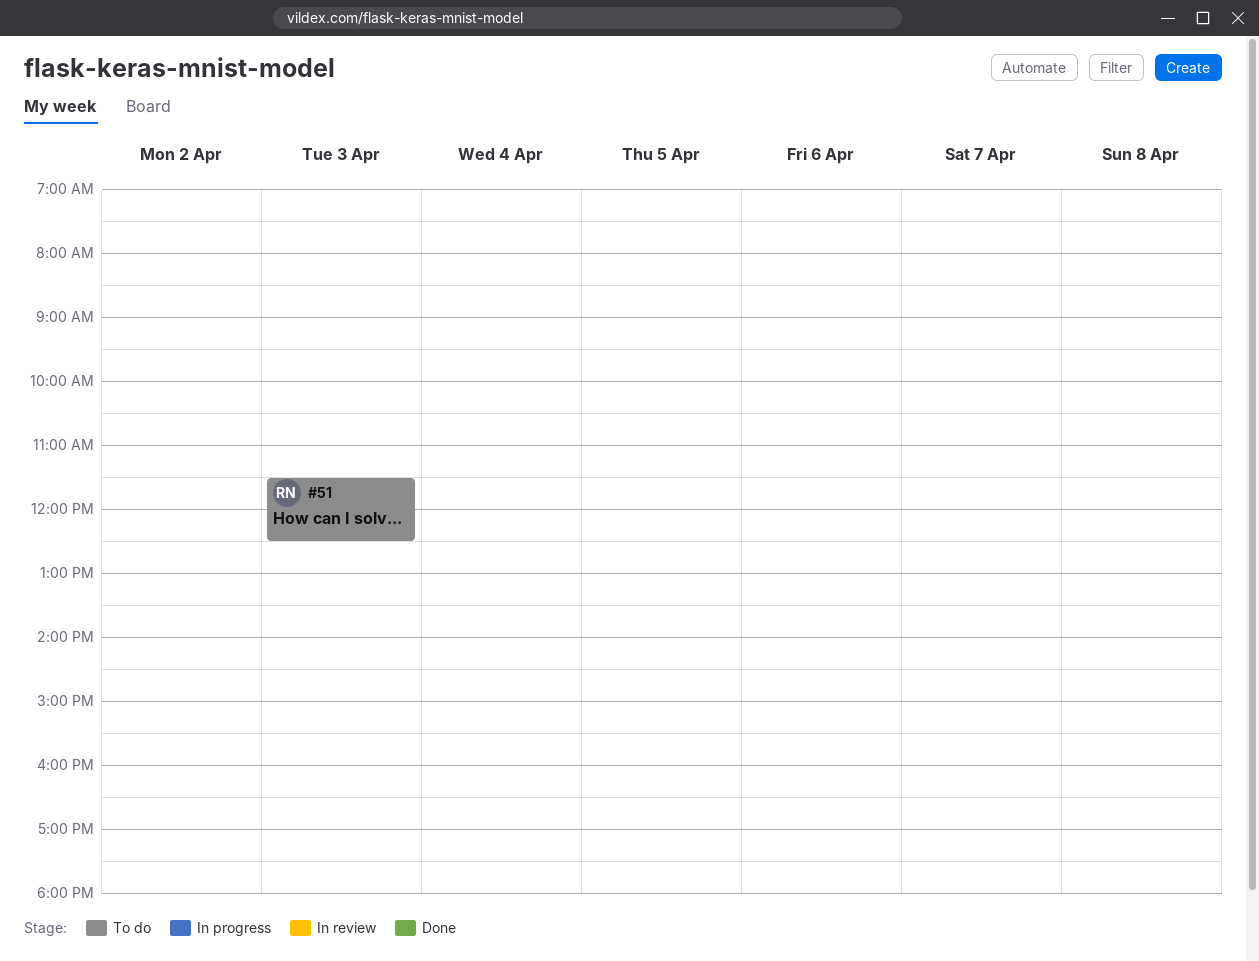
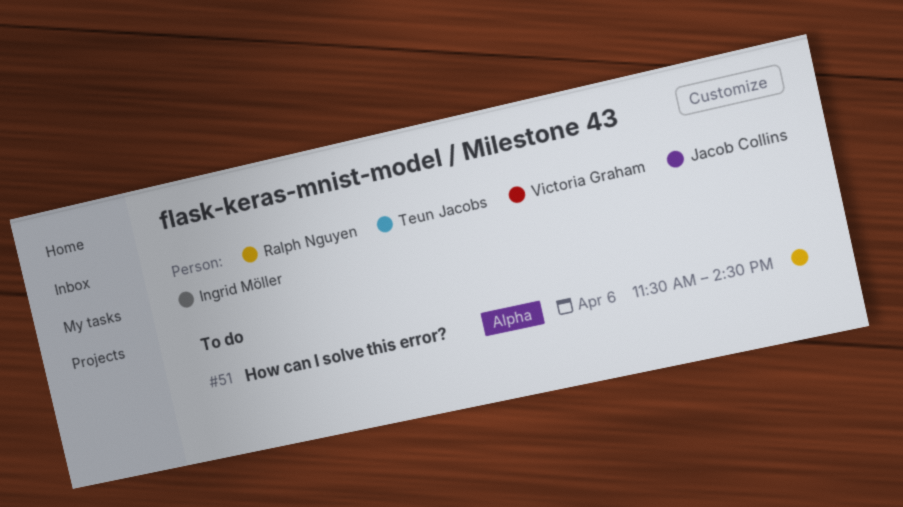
#51, day: Apr 3 -> Apr 6
#51, ends: 12:30 -> 14:30

